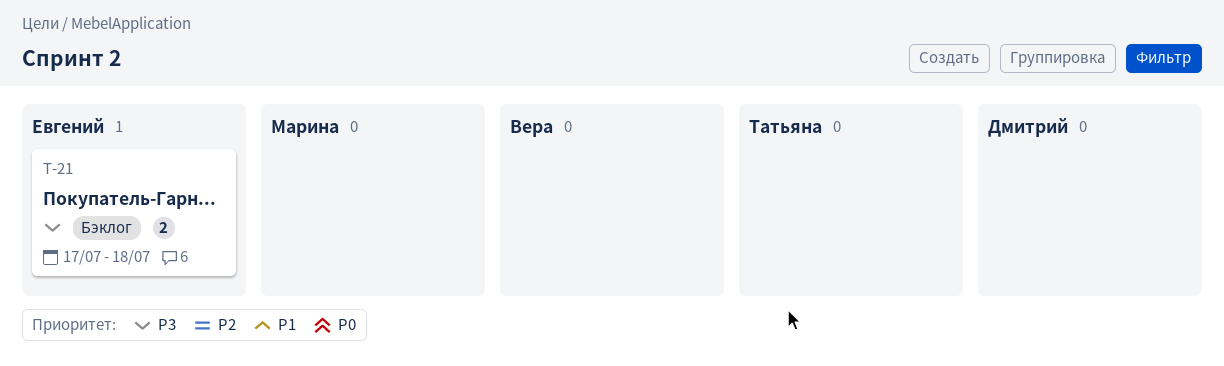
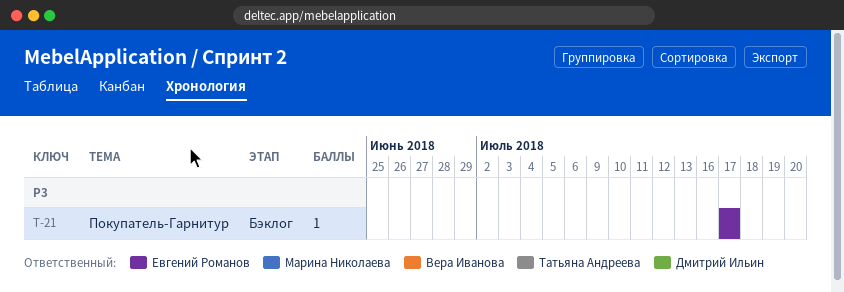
T-21, estimate: 2 -> 1
T-21, due: Jul 18 -> Jul 17

